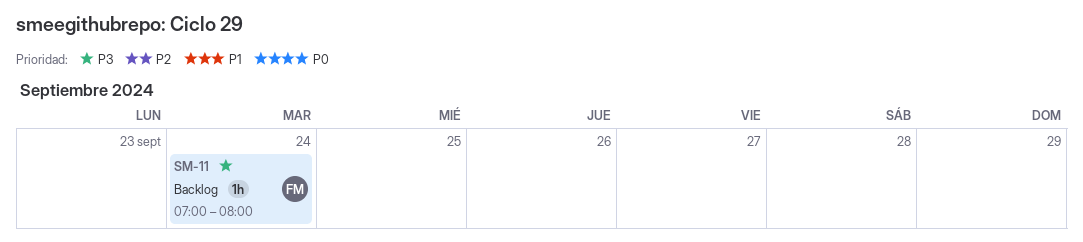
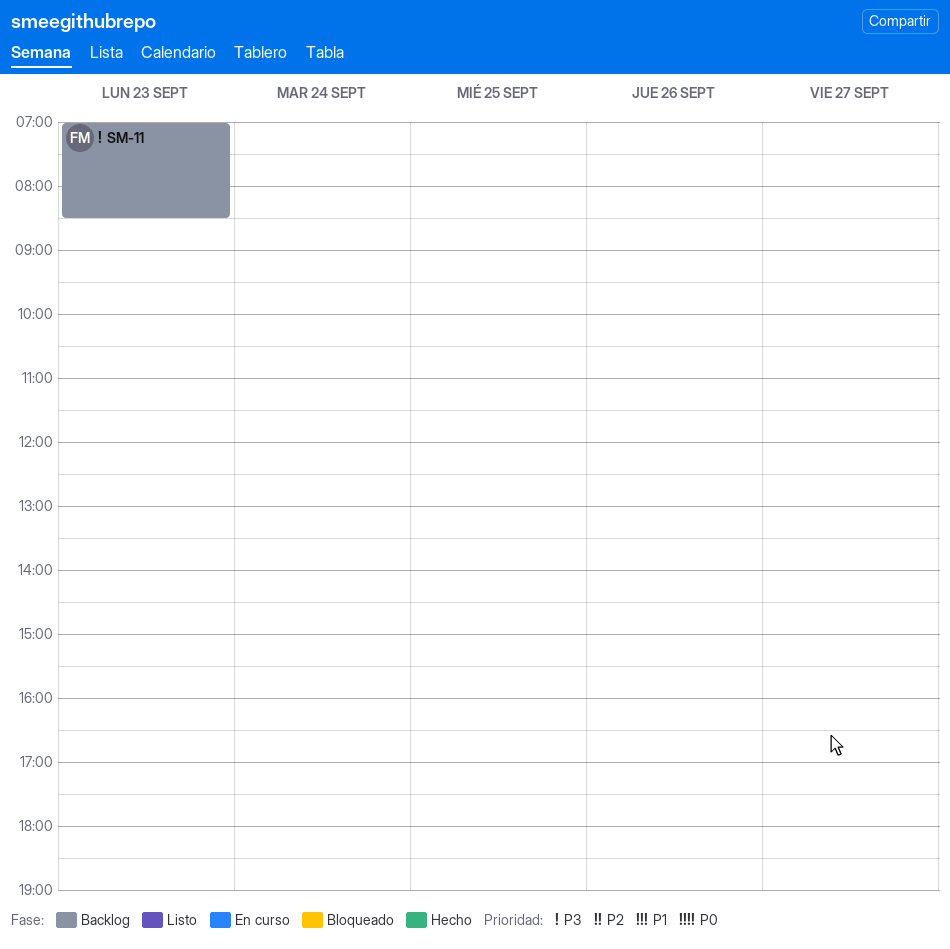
SM-11, day: Sep 24 -> Sep 23
SM-11, ends: 08:00 -> 08:30

